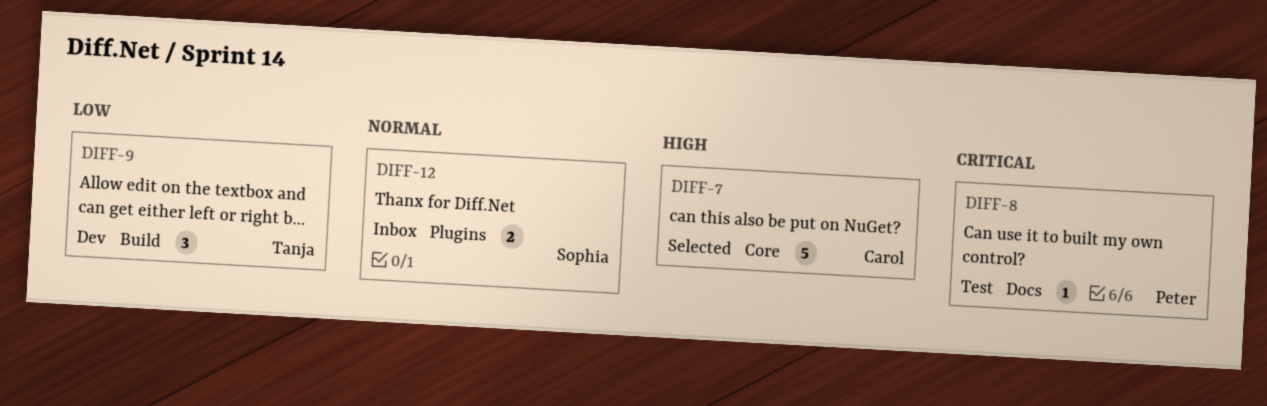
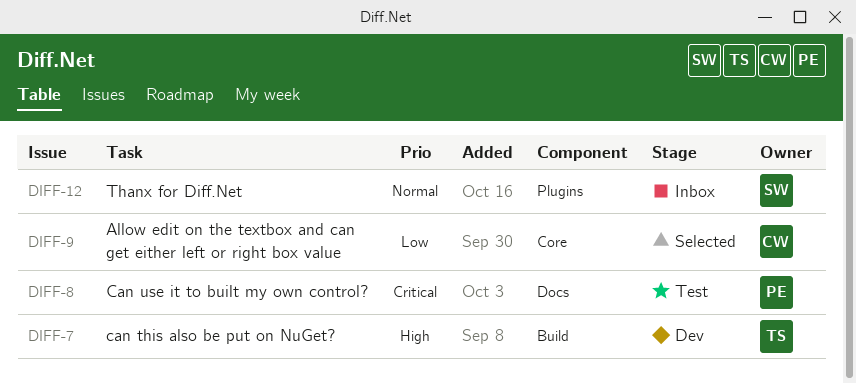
DIFF-7, status: Selected -> Dev
DIFF-7, owner: Carol -> Tanja
DIFF-7, label: Core -> Build
DIFF-9, status: Dev -> Selected
DIFF-9, owner: Tanja -> Carol
DIFF-9, label: Build -> Core

